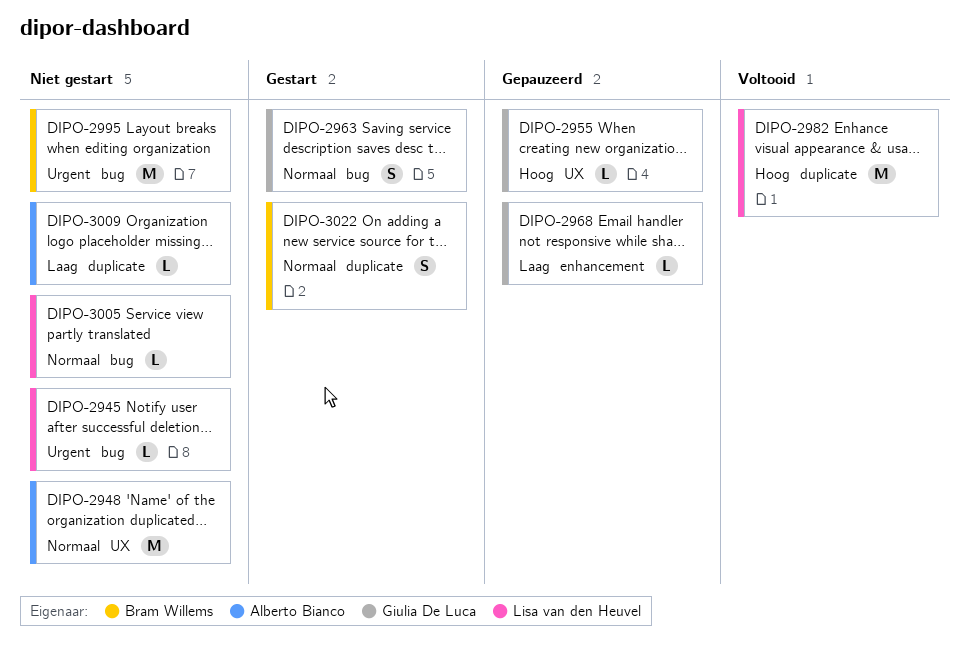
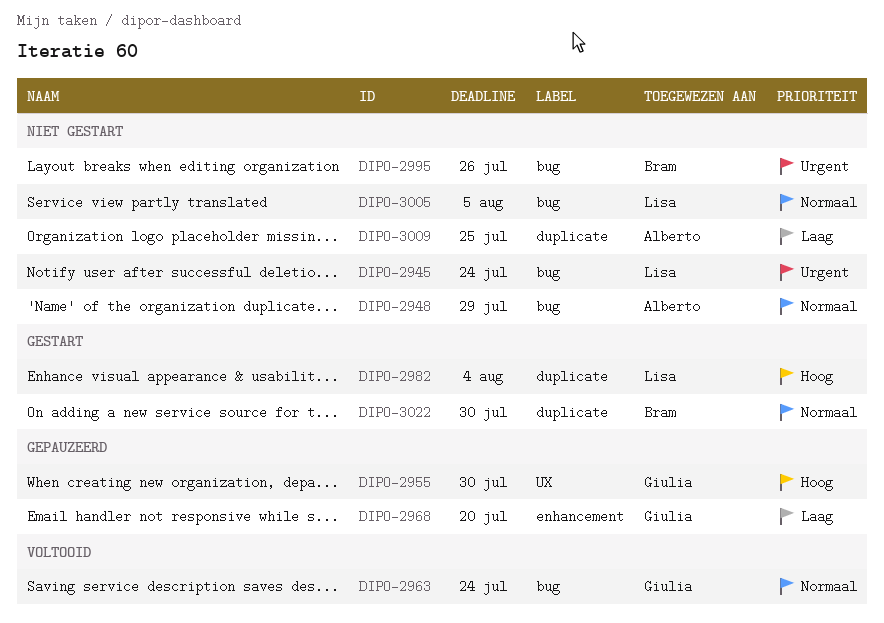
DIPO-2948, label: UX -> bug
DIPO-2963, status: Gestart -> Voltooid
DIPO-2982, status: Voltooid -> Gestart

